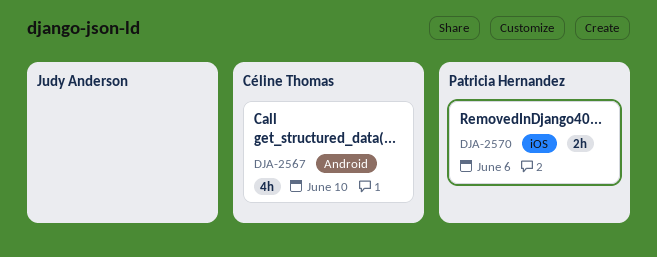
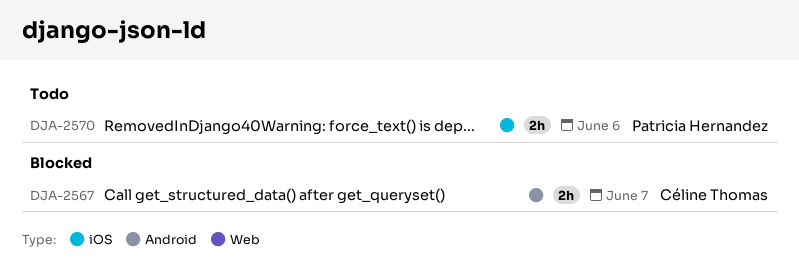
DJA-2567, estimate: 4h -> 2h
DJA-2567, due: Jun 10 -> Jun 7

